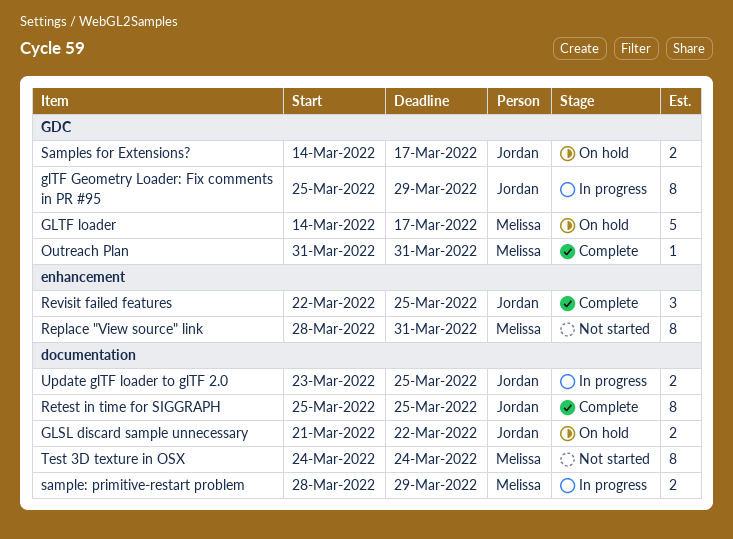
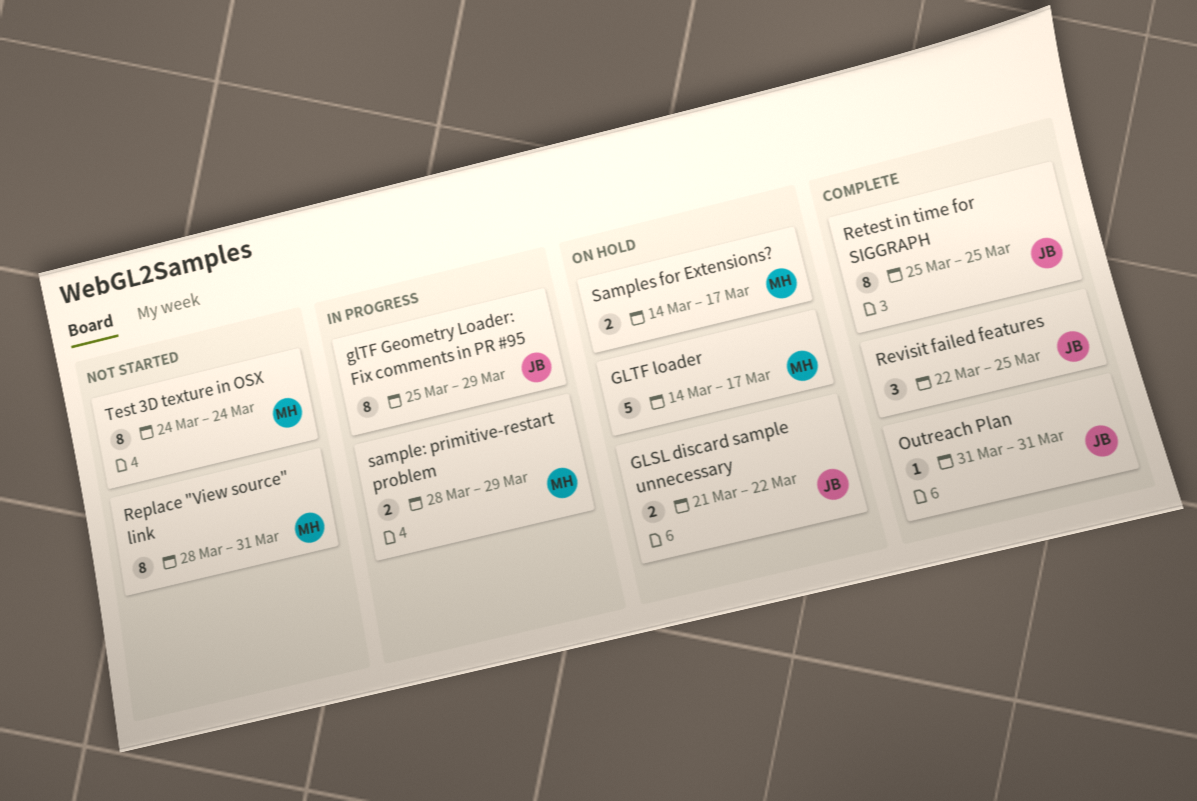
Outreach Plan, owner: Melissa -> Jordan
Samples for Extensions?, owner: Jordan -> Melissa
Update glTF loader to glTF 2.0: present -> none

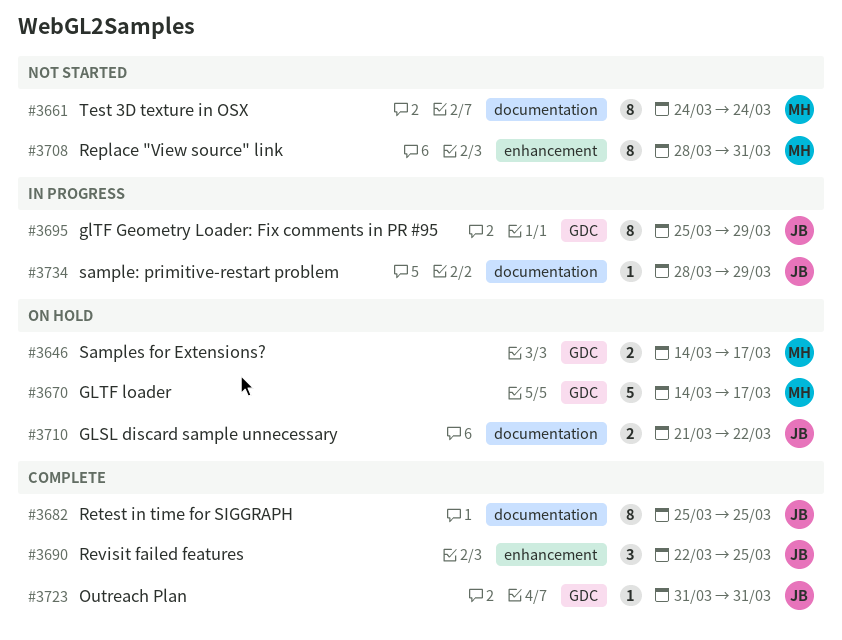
sample: primitive-restart problem, owner: MH -> JB
sample: primitive-restart problem, estimate: 2 -> 1

